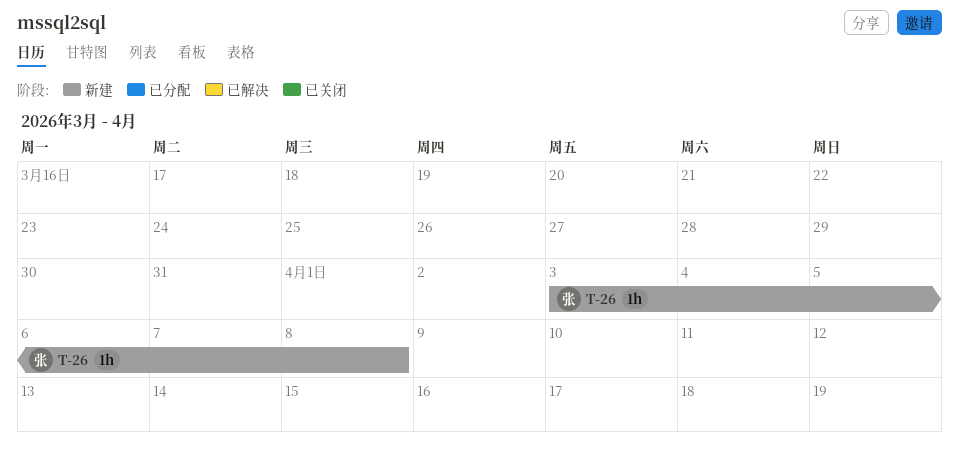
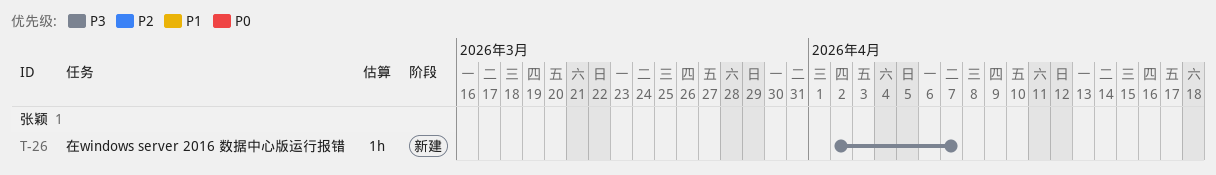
T-26, start: Apr 3 -> Apr 2
T-26, due: Apr 8 -> Apr 7

